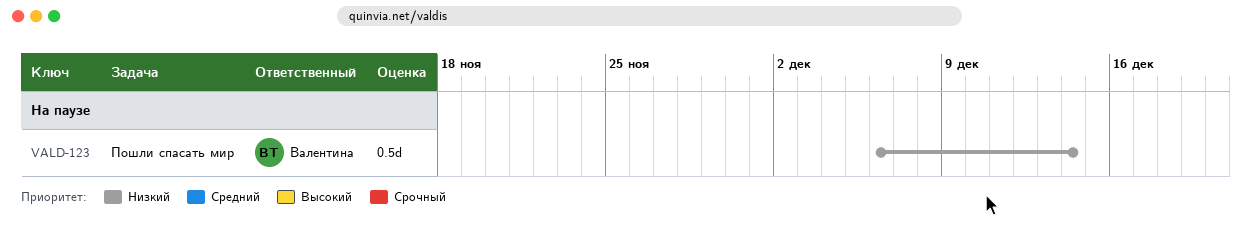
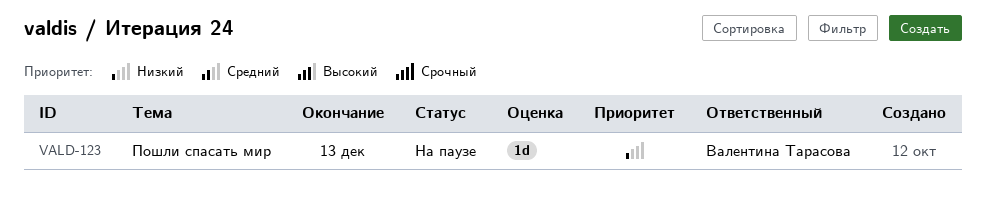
VALD-123, estimate: 0.5d -> 1d
VALD-123, due: Dec 14 -> Dec 13

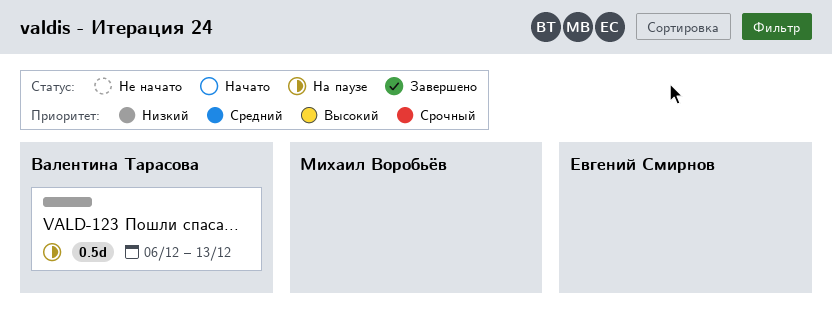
VALD-123, estimate: 1d -> 0.5d

